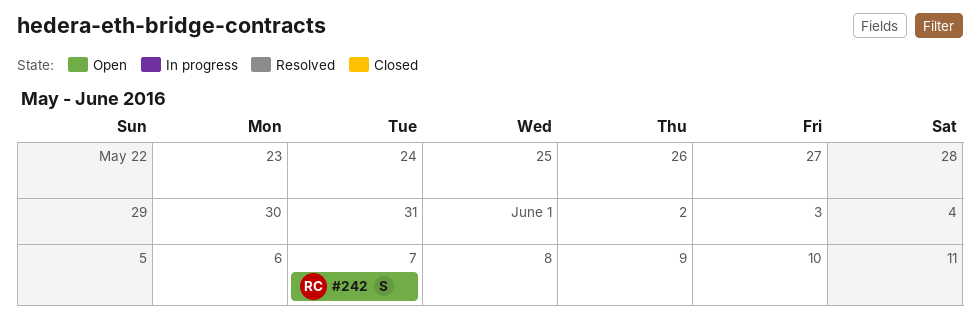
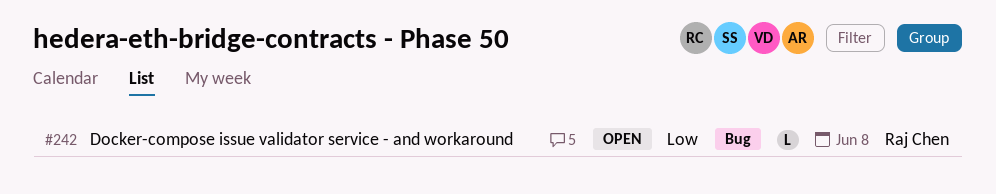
#242, estimate: S -> L
#242, due: Jun 7 -> Jun 8

